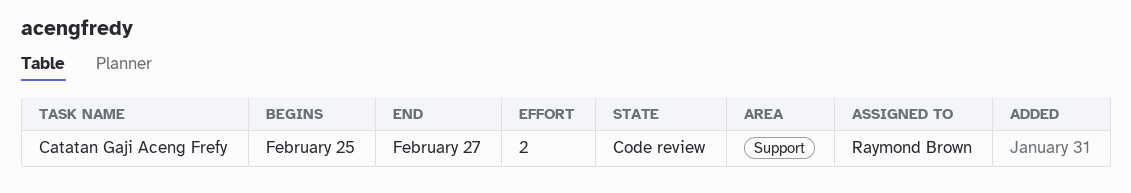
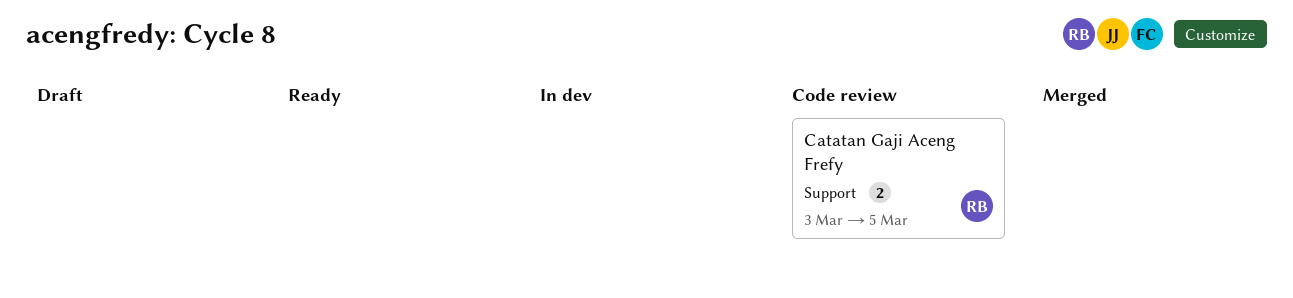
Catatan Gaji Aceng Frefy, start: Feb 25 -> Mar 3
Catatan Gaji Aceng Frefy, due: Feb 27 -> Mar 5

